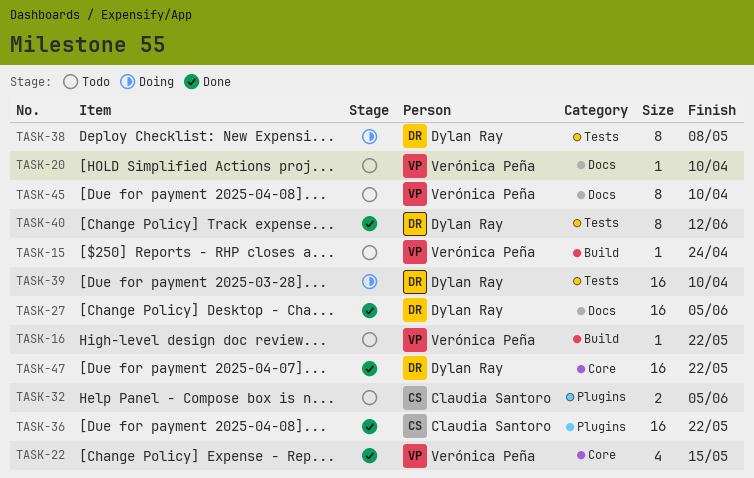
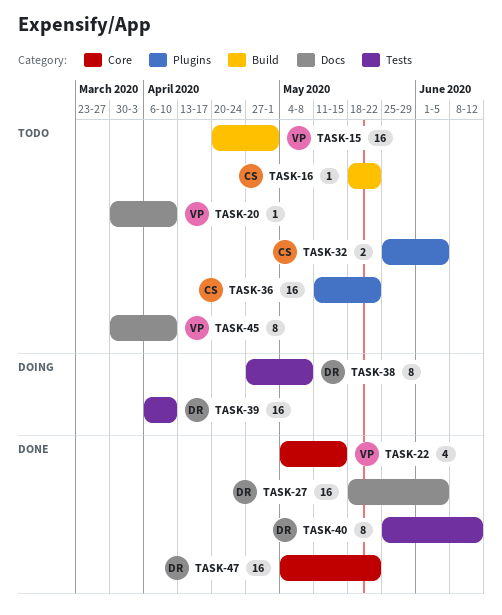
TASK-15, estimate: 1 -> 16
TASK-15, due: Apr 24 -> May 1
TASK-16, owner: Verónica Peña -> Claudia Santoro
TASK-36, status: Done -> Todo

